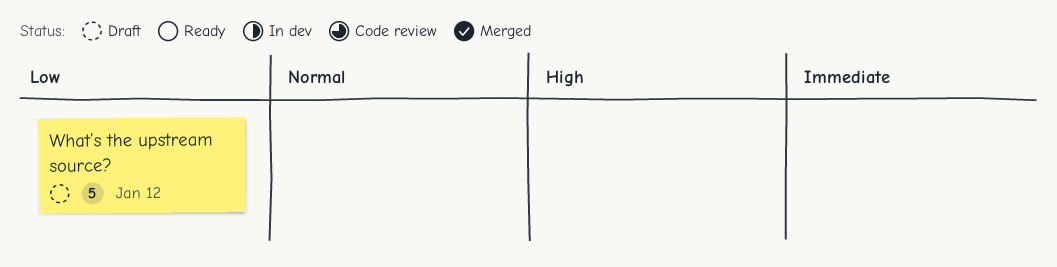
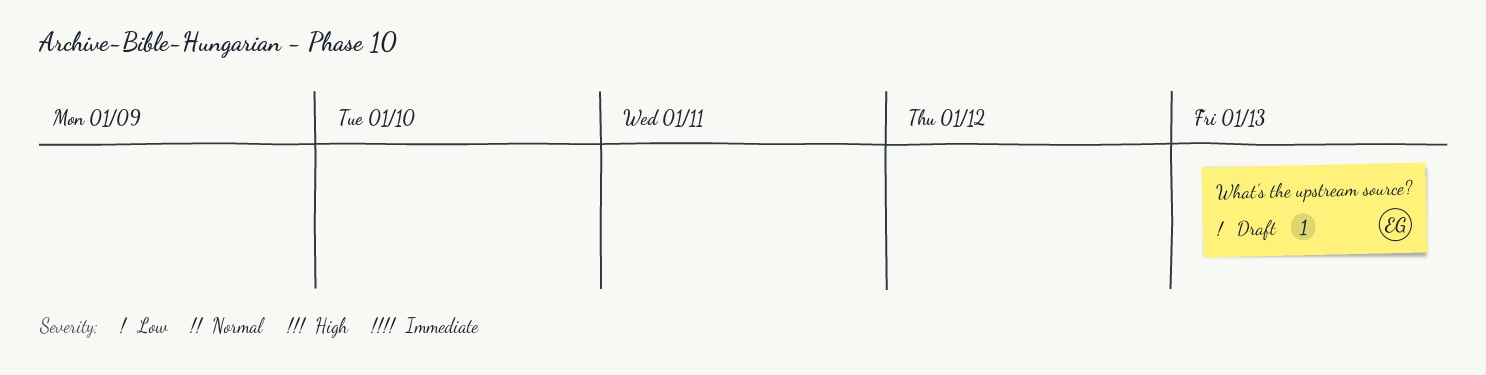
What’s the upstream source?, estimate: 5 -> 1
What’s the upstream source?, due: Jan 12 -> Jan 13

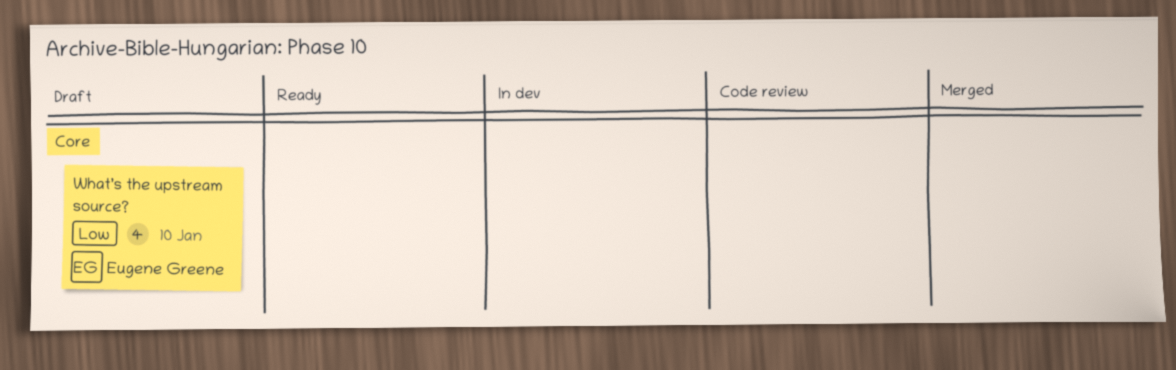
What’s the upstream source?, estimate: 1 -> 4
What’s the upstream source?, due: Jan 13 -> Jan 10

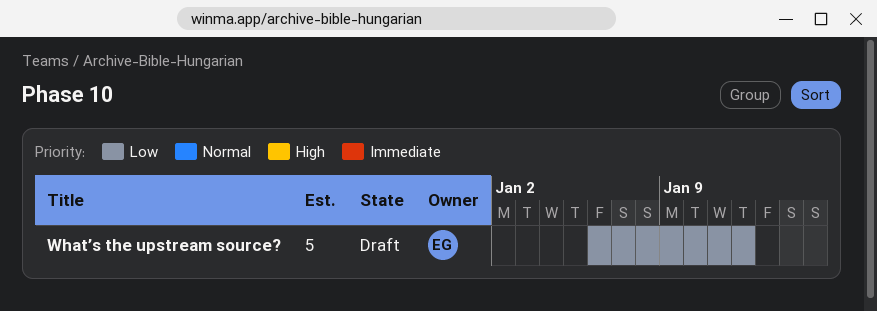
What’s the upstream source?, estimate: 4 -> 5
What’s the upstream source?, due: Jan 10 -> Jan 12

